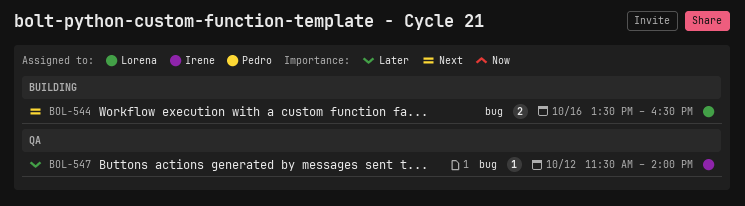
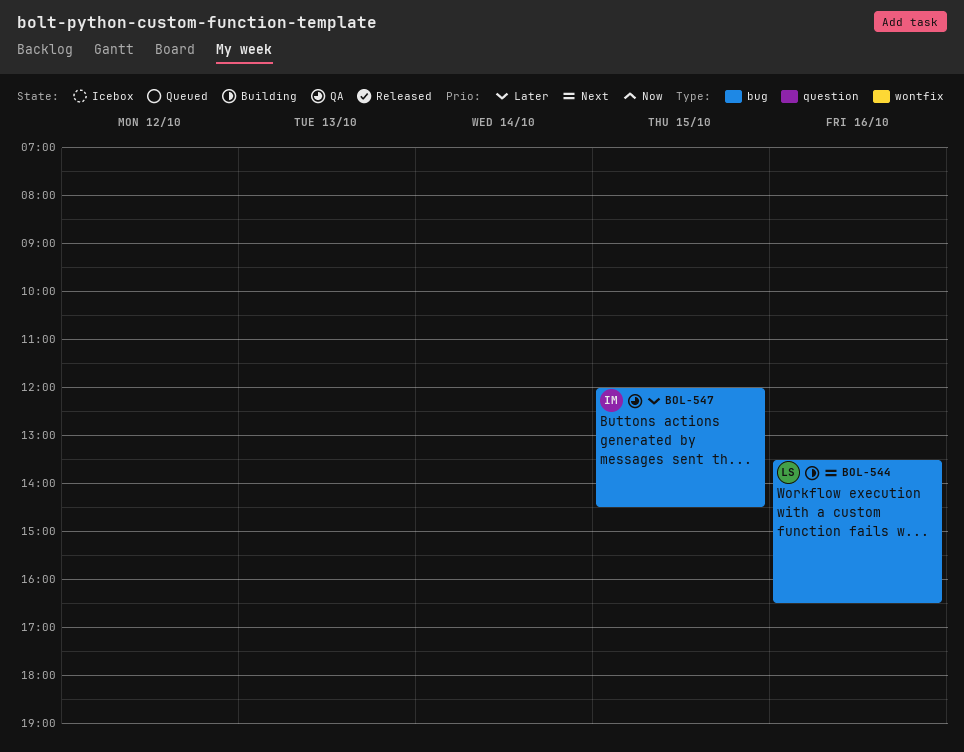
BOL-547, day: Oct 12 -> Oct 15
BOL-547, begins: 11:30 -> 12:00
BOL-547, ends: 14:00 -> 14:30

